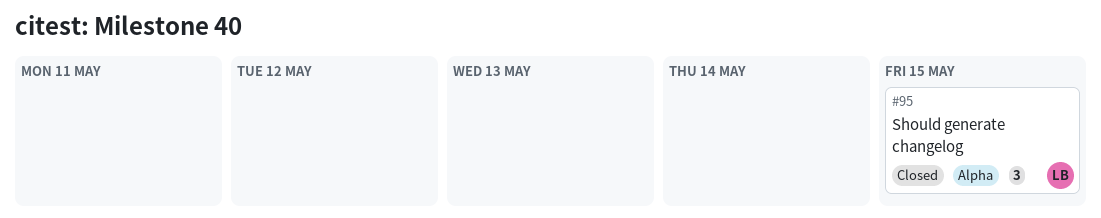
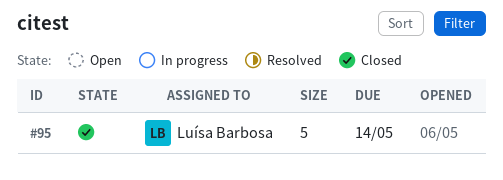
#95, estimate: 3 -> 5
#95, due: May 15 -> May 14

